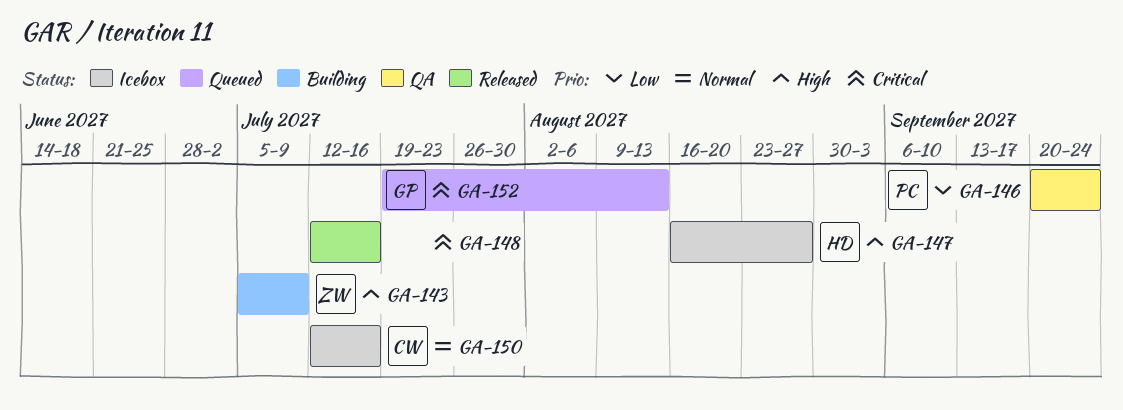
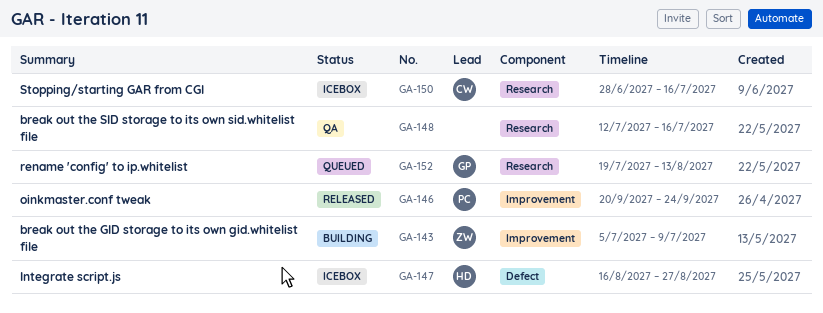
GA-146, status: QA -> Released
GA-148, status: Released -> QA
GA-150, start: Jul 12 -> Jun 28

